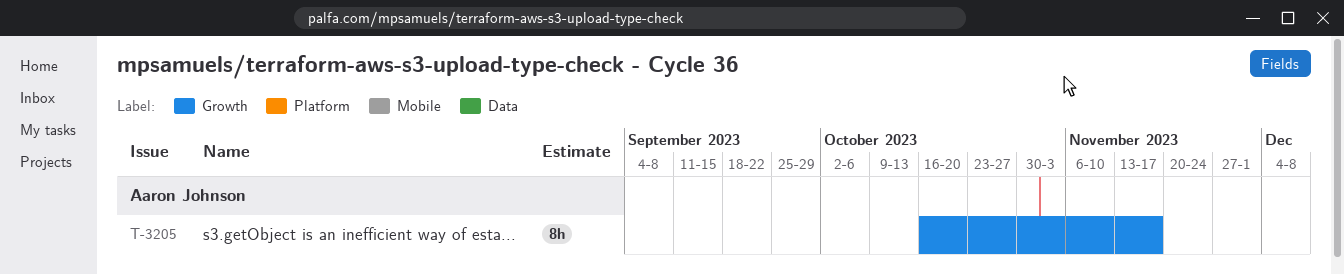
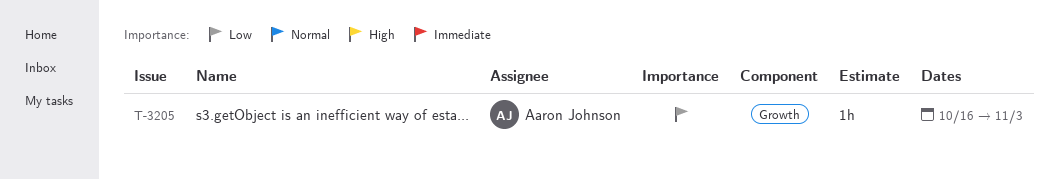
T-3205, estimate: 8h -> 1h
T-3205, due: Nov 17 -> Nov 3

